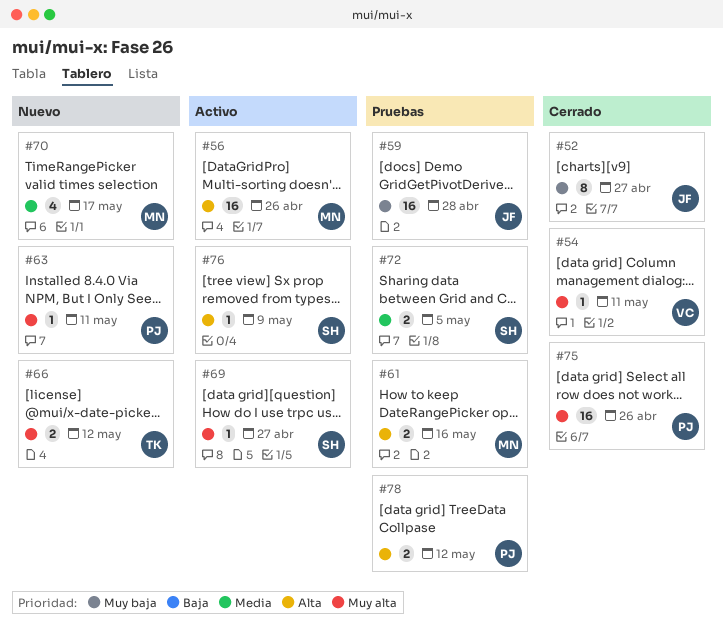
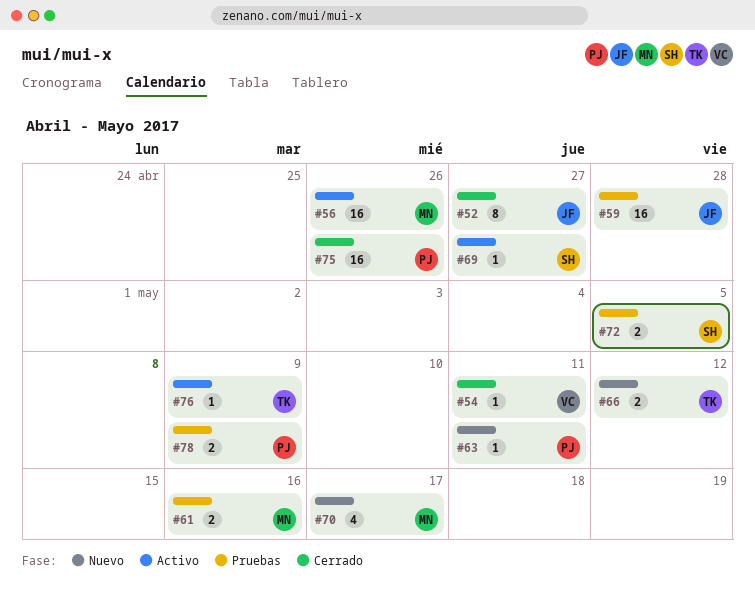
#76, owner: SH -> TK
#78, due: May 12 -> May 9

